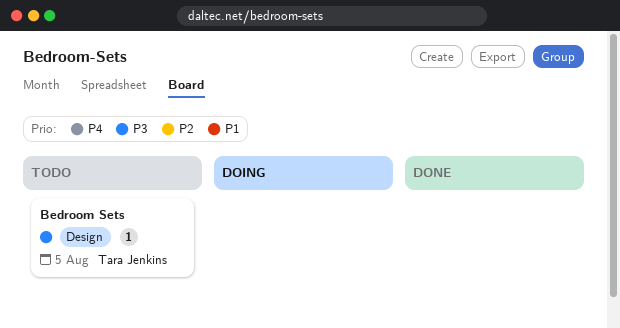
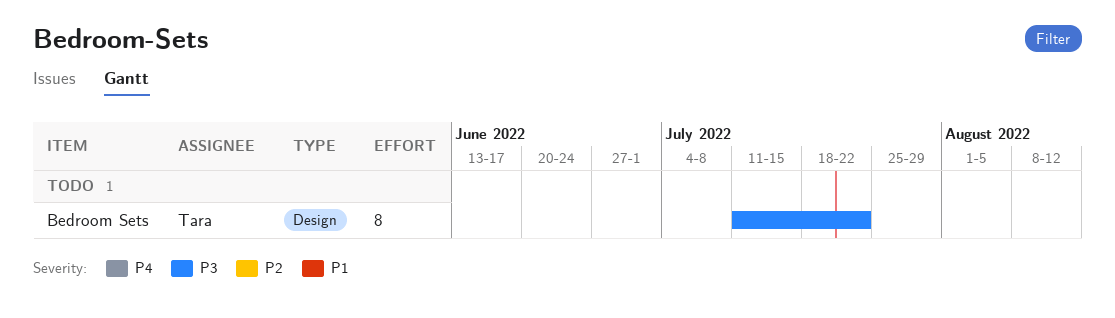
Bedroom Sets, estimate: 1 -> 8
Bedroom Sets, due: Aug 5 -> Jul 22

